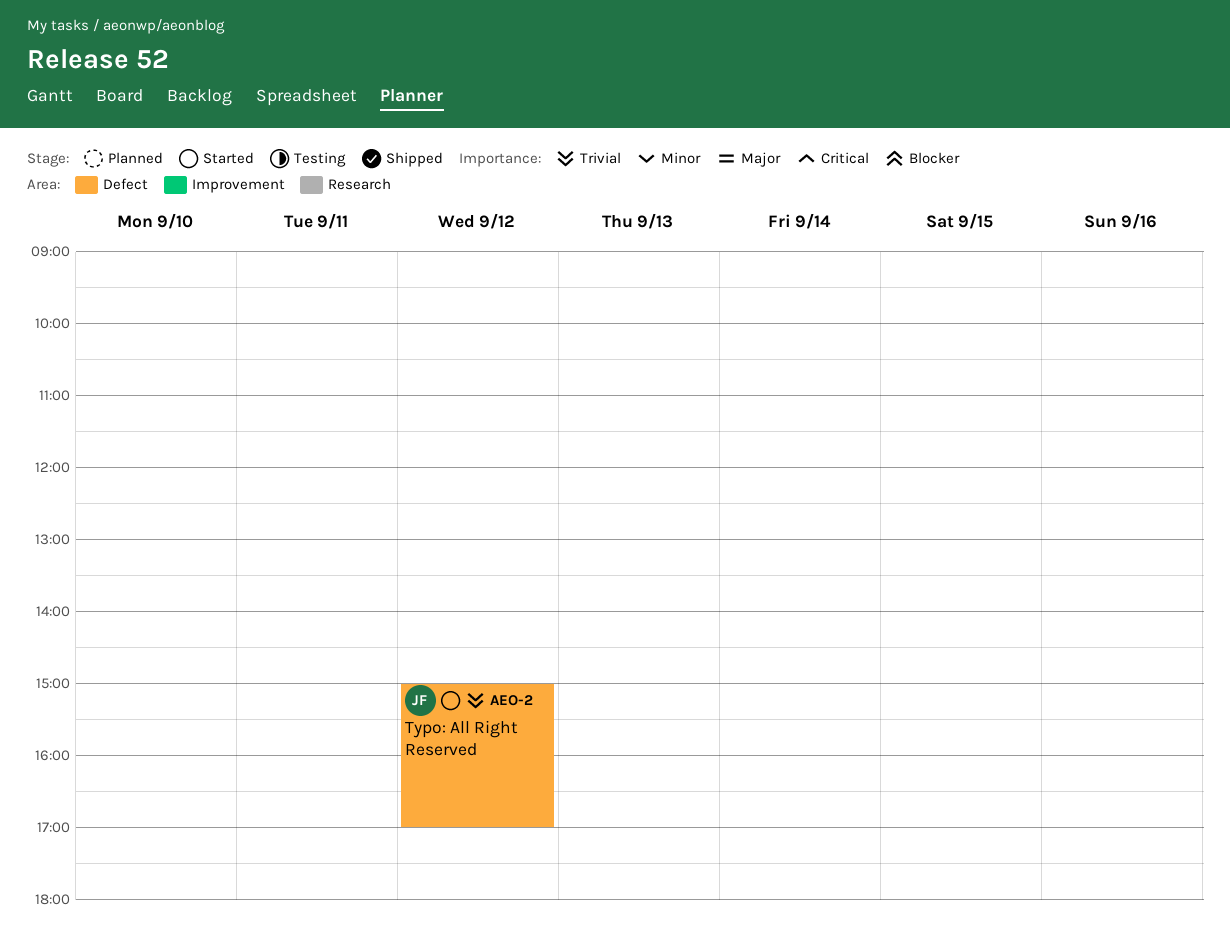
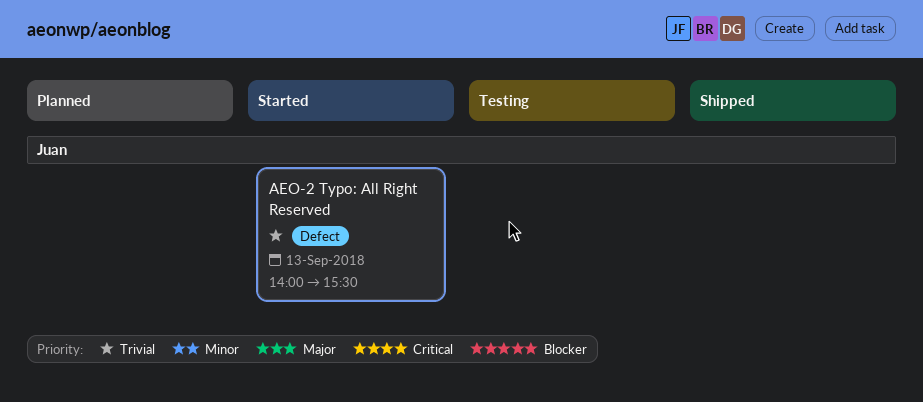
AEO-2, day: Sep 12 -> Sep 13
AEO-2, begins: 15:00 -> 14:00
AEO-2, ends: 17:00 -> 15:30

